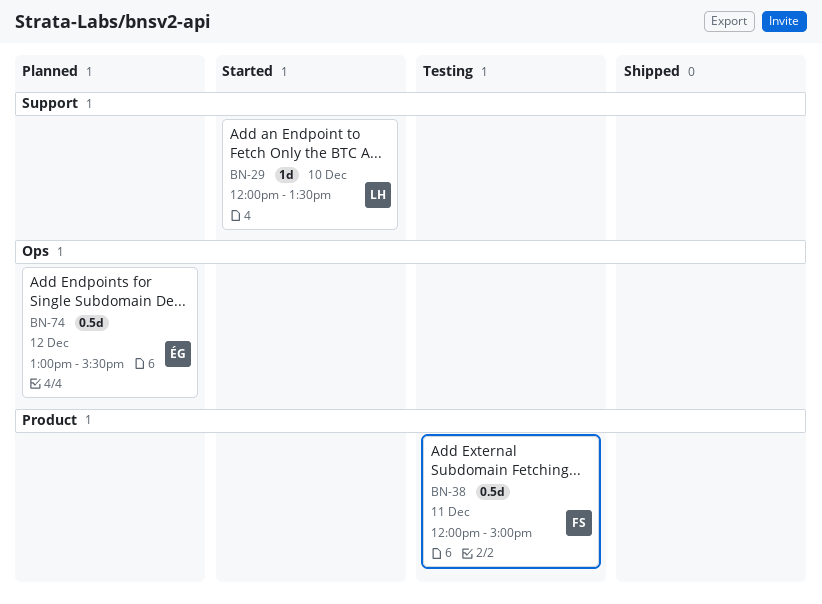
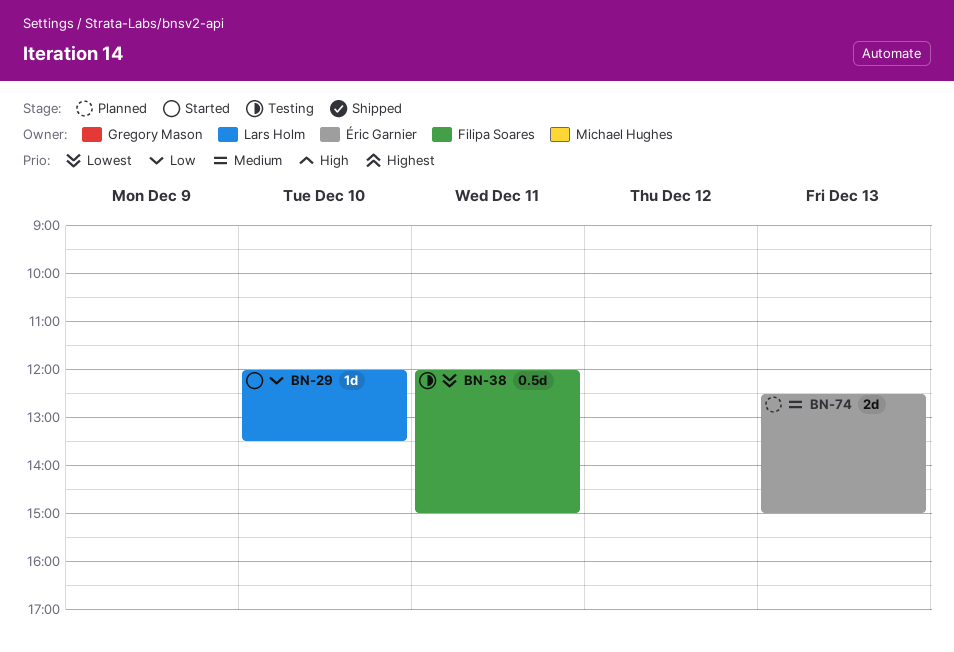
BN-74, estimate: 0.5d -> 2d
BN-74, day: Dec 12 -> Dec 13
BN-74, begins: 13:00 -> 12:30
BN-74, ends: 15:30 -> 15:00

